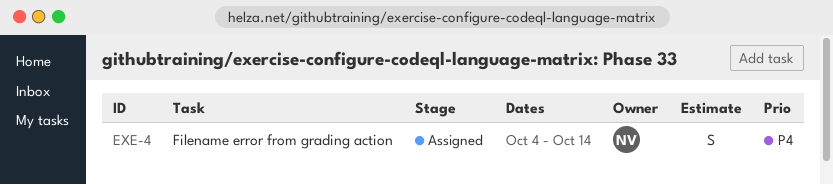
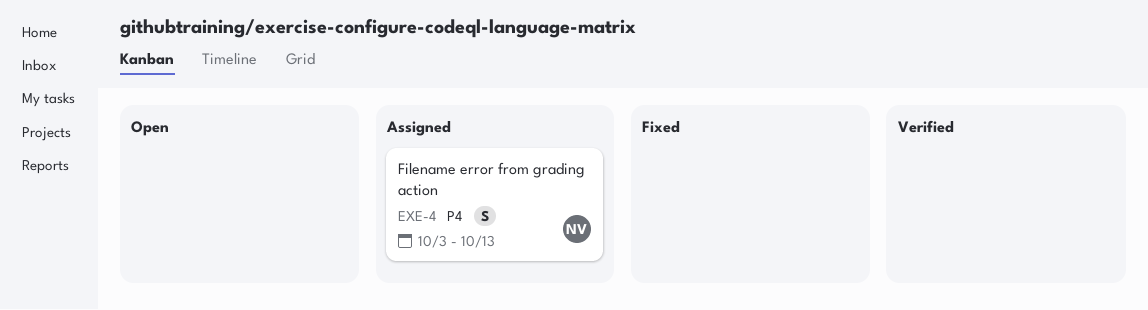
EXE-4, start: Oct 4 -> Oct 3
EXE-4, due: Oct 14 -> Oct 13

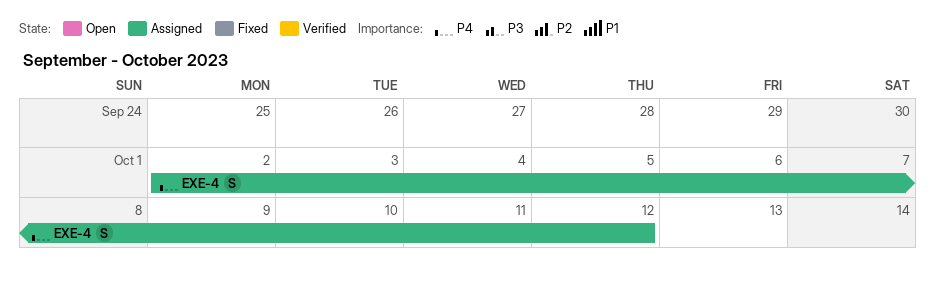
EXE-4, start: Oct 3 -> Oct 2
EXE-4, due: Oct 13 -> Oct 12

